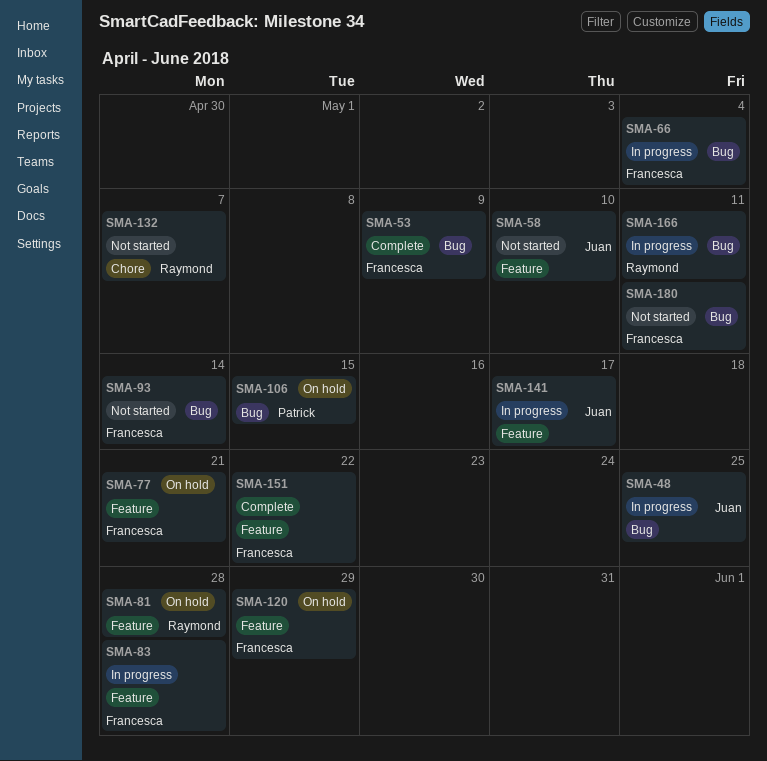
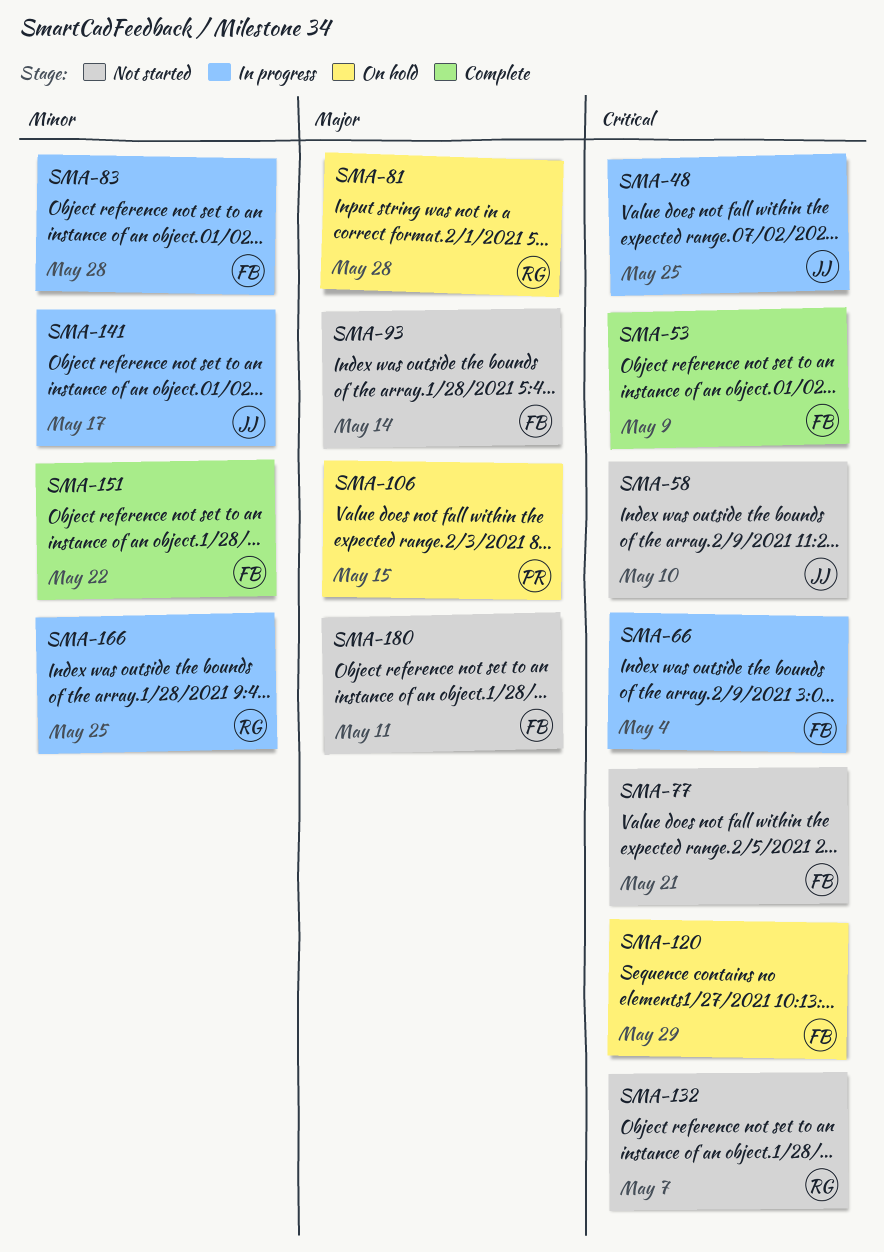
SMA-77, status: On hold -> Not started
SMA-166, due: May 11 -> May 25

